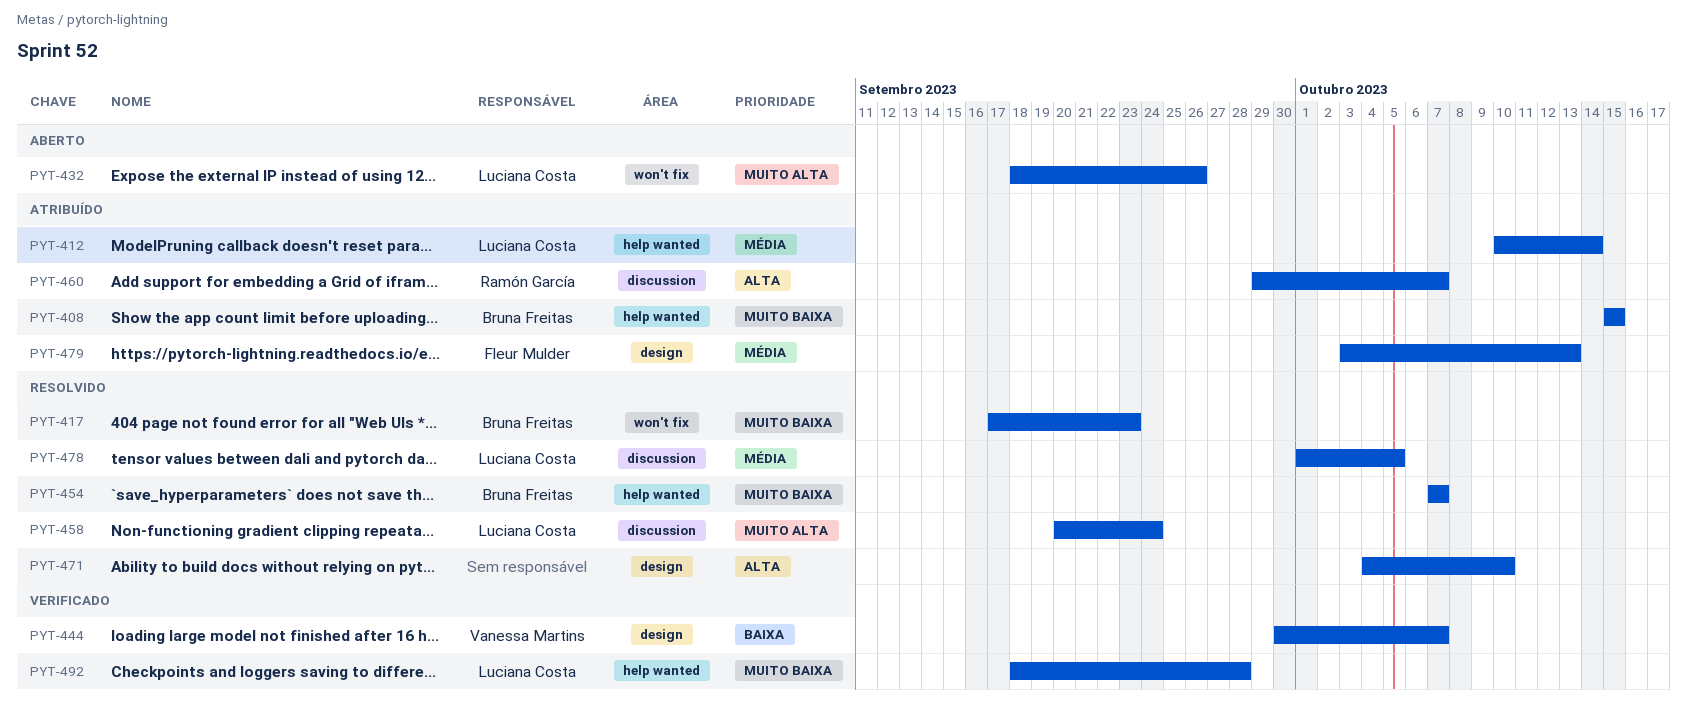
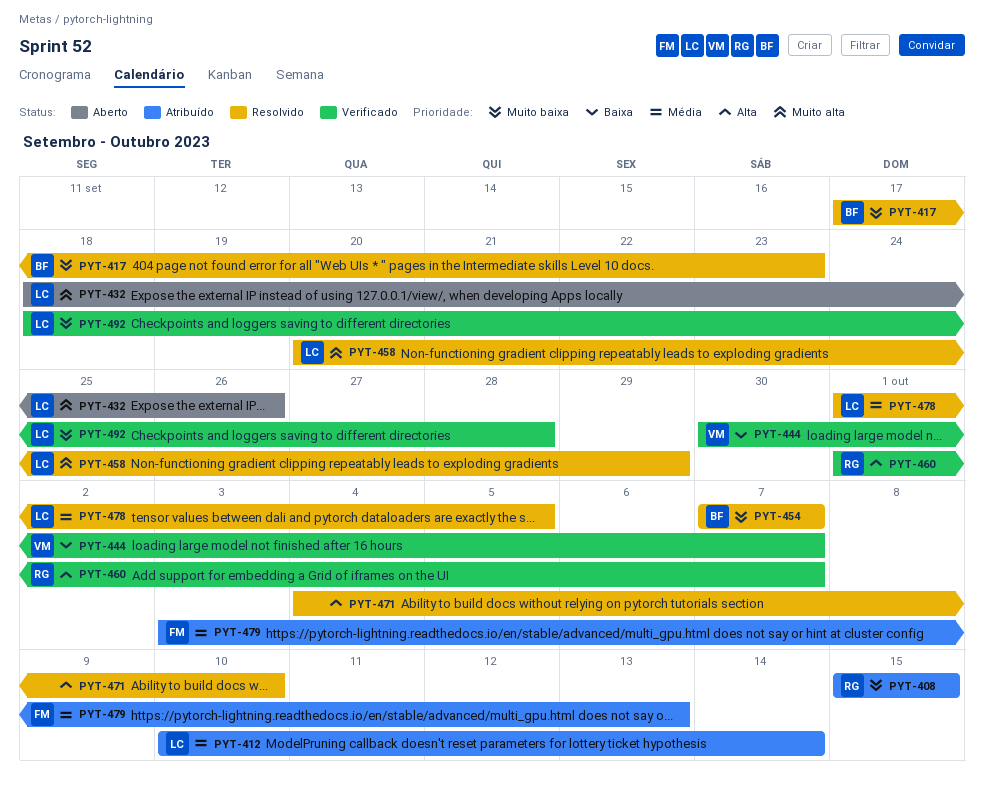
PYT-408, owner: Bruna Freitas -> Ramón García
PYT-458, due: Sep 24 -> Sep 29
PYT-460, status: Atribuído -> Verificado
PYT-460, start: Sep 29 -> Oct 1

